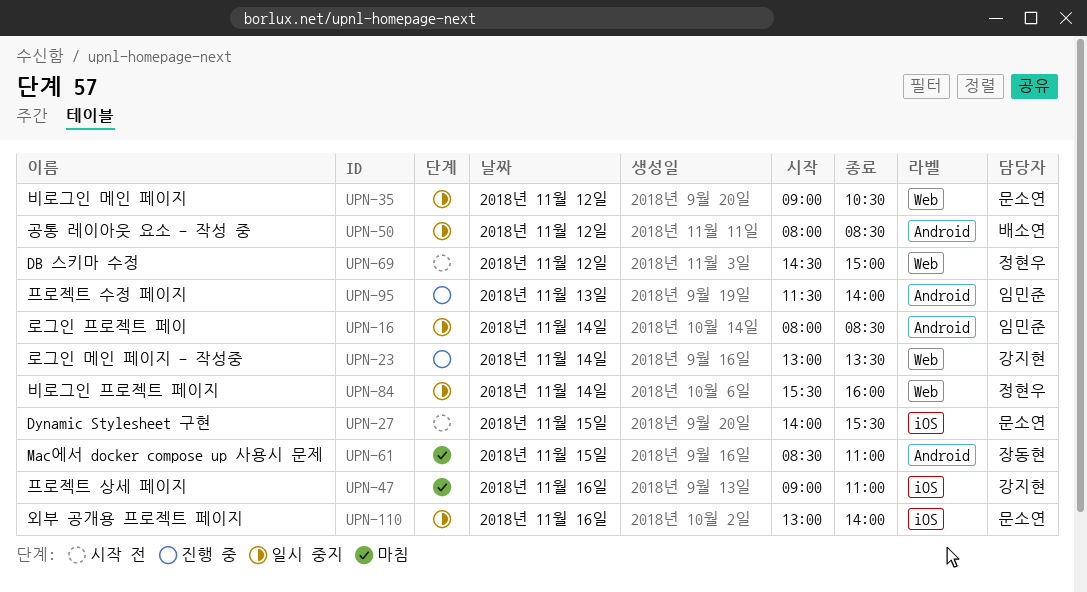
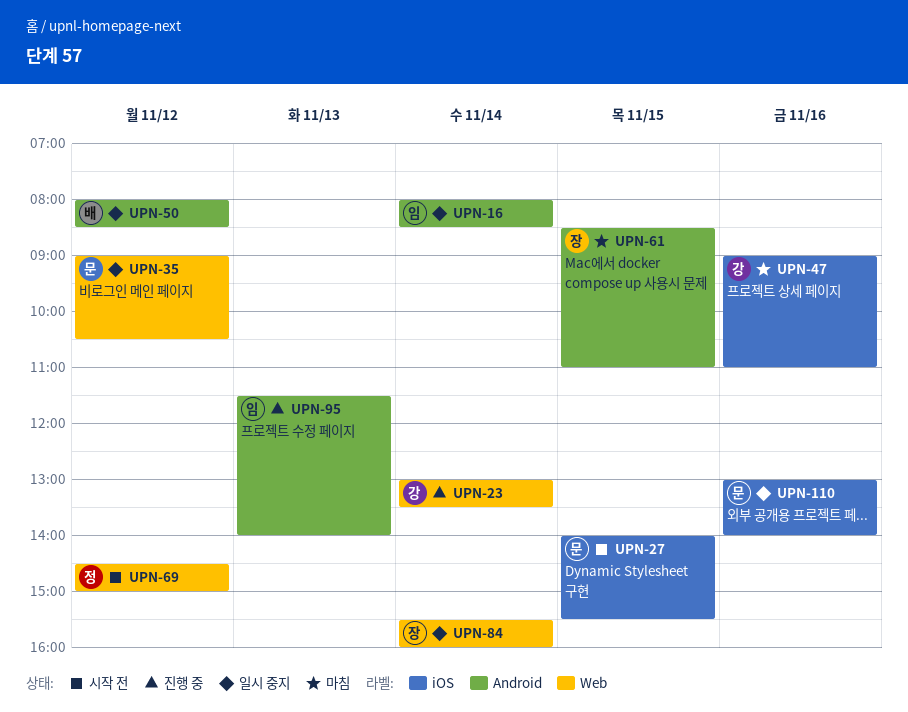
UPN-84, owner: 정현우 -> 장동현

